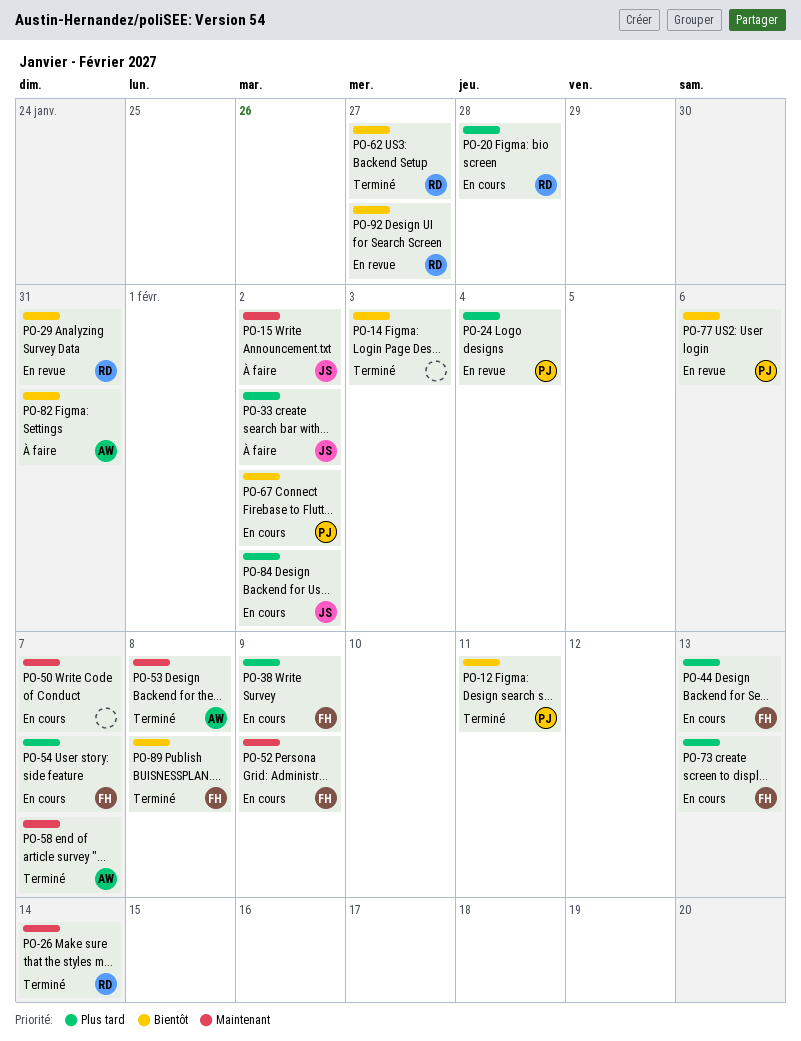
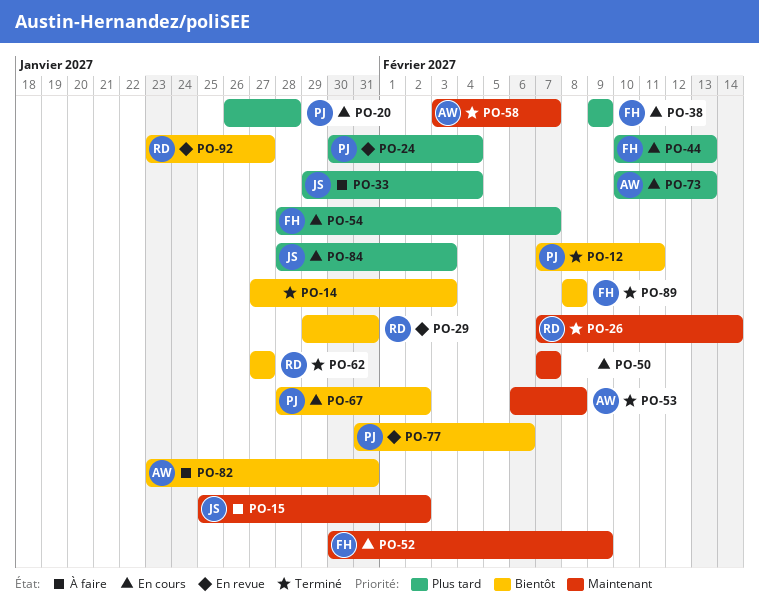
PO-20, owner: RD -> PJ
PO-33, due: Feb 2 -> Feb 4
PO-73, owner: FH -> AW
PO-84, due: Feb 2 -> Feb 3

